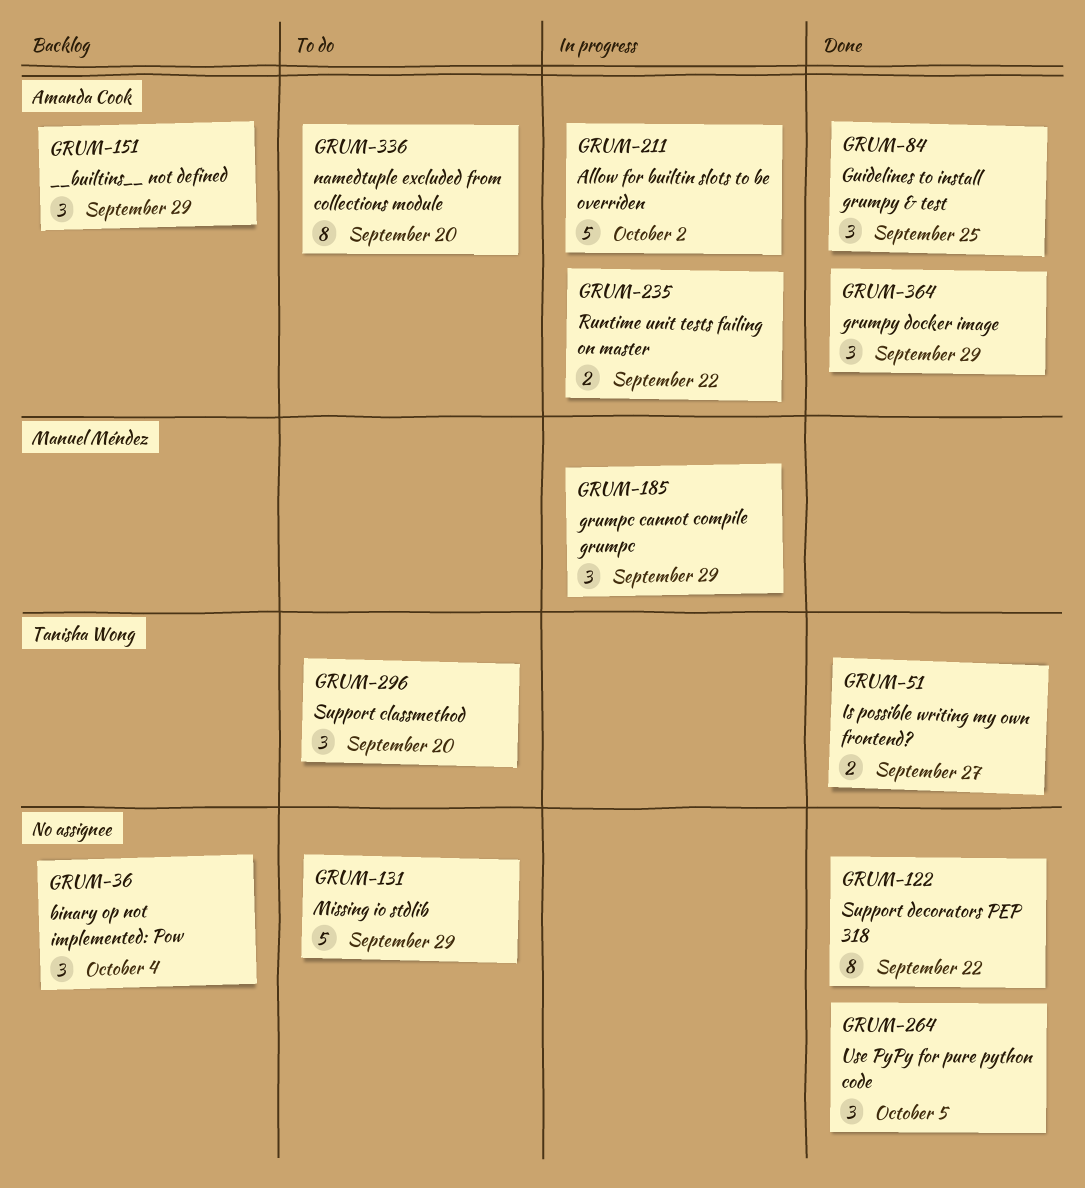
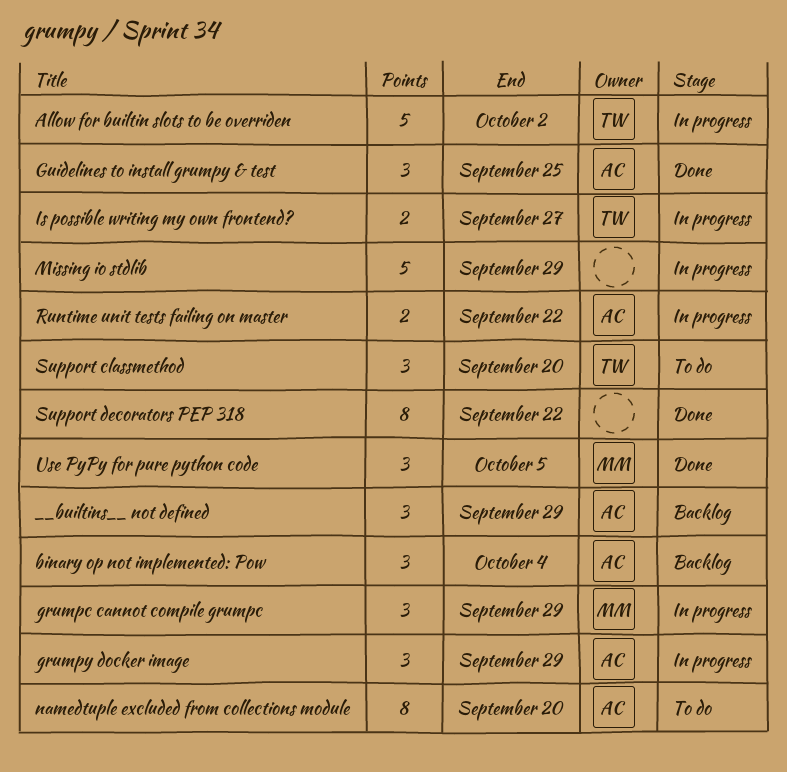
Allow for builtin slots to be overriden, owner: Amanda Cook -> Tanisha Wong
binary op not implemented: Pow, owner: none -> Amanda Cook
grumpy docker image, status: Done -> In progress
Is possible writing my own frontend?, status: Done -> In progress
Missing io stdlib, status: To do -> In progress
Use PyPy for pure python code, owner: none -> Manuel Méndez

